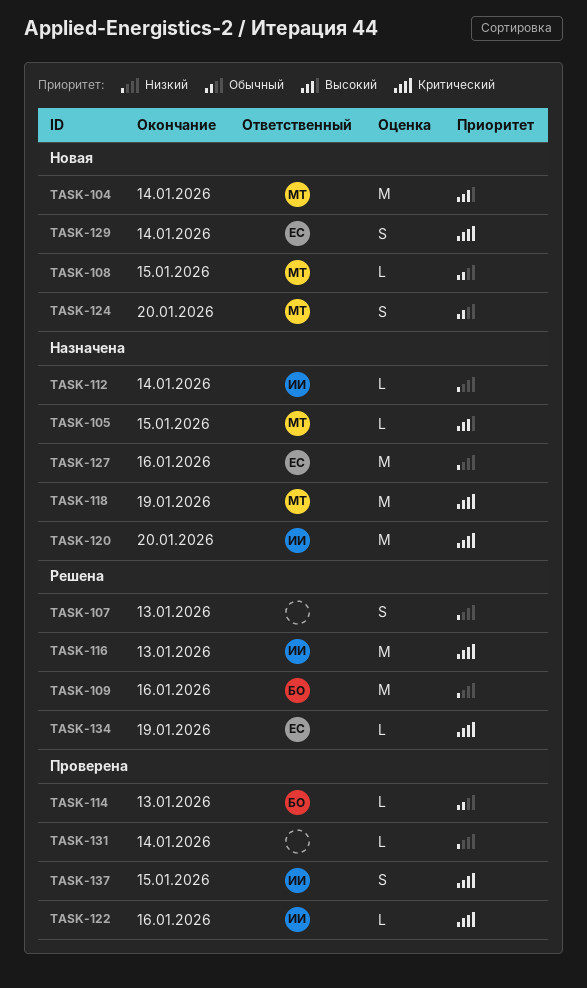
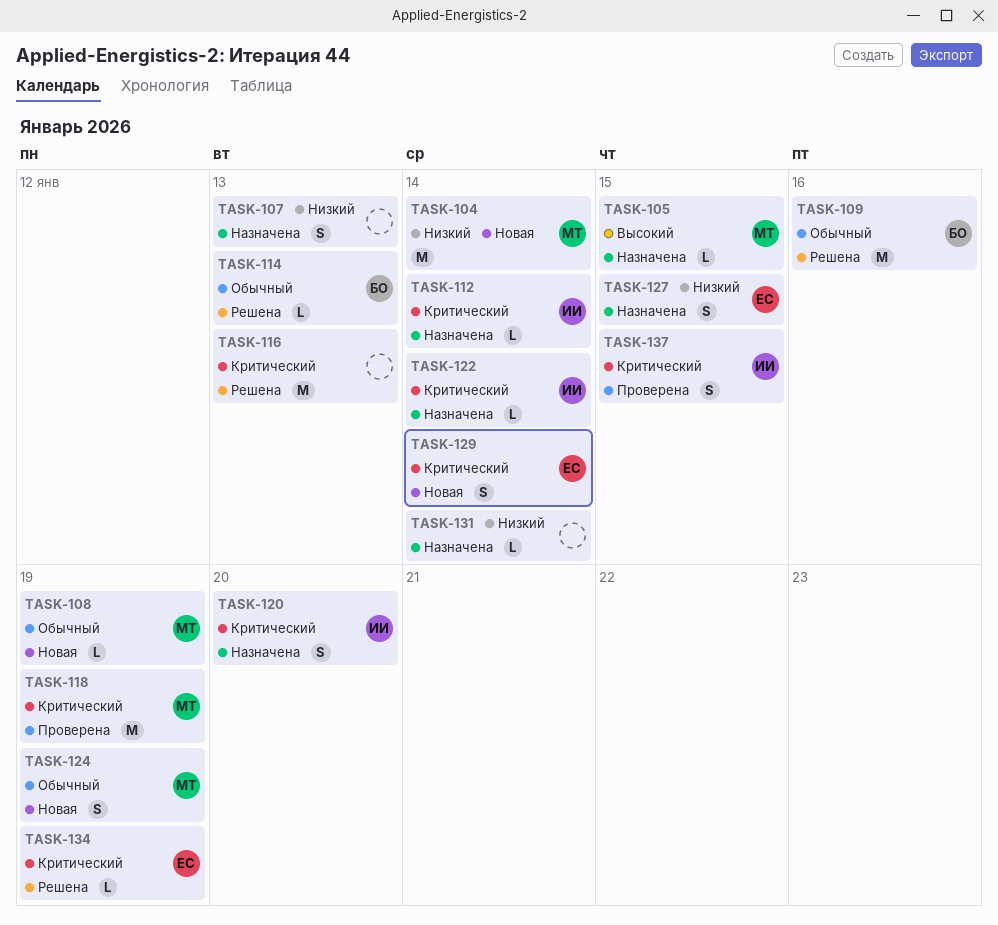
TASK-104, priority: Высокий -> Низкий
TASK-107, status: Решена -> Назначена
TASK-108, due: Jan 15 -> Jan 19
TASK-109, priority: Низкий -> Обычный
TASK-112, priority: Низкий -> Критический
TASK-114, status: Проверена -> Решена
TASK-116, owner: ИИ -> none
TASK-118, status: Назначена -> Проверена
TASK-120, estimate: M -> S
TASK-122, status: Проверена -> Назначена
TASK-122, due: Jan 16 -> Jan 14
TASK-124, due: Jan 20 -> Jan 19
TASK-127, estimate: M -> S
TASK-127, due: Jan 16 -> Jan 15
TASK-131, status: Проверена -> Назначена

